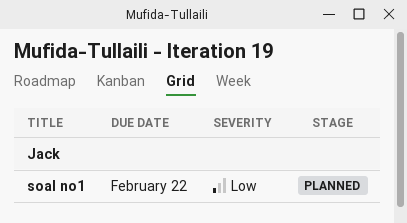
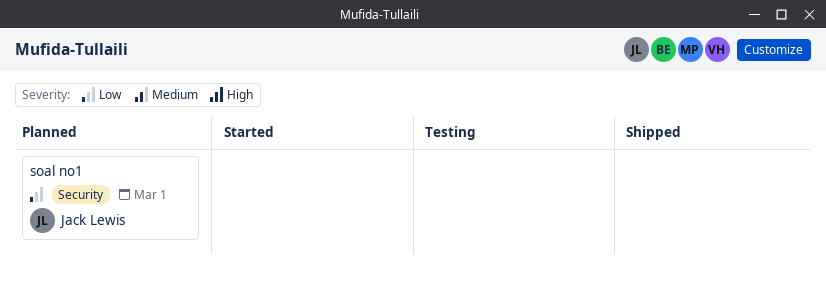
soal no1, due: Feb 22 -> Mar 1

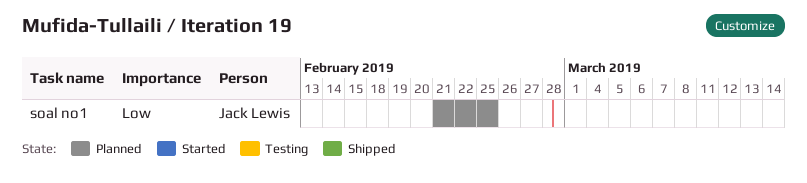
soal no1, due: Mar 1 -> Feb 25

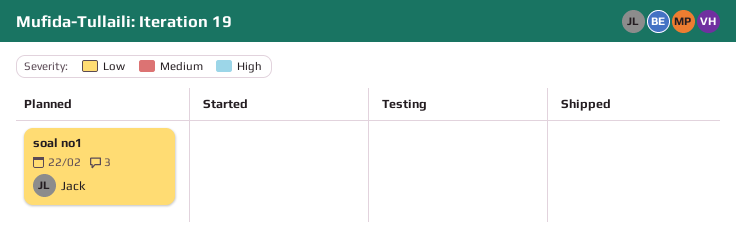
soal no1, due: Feb 25 -> Feb 22

